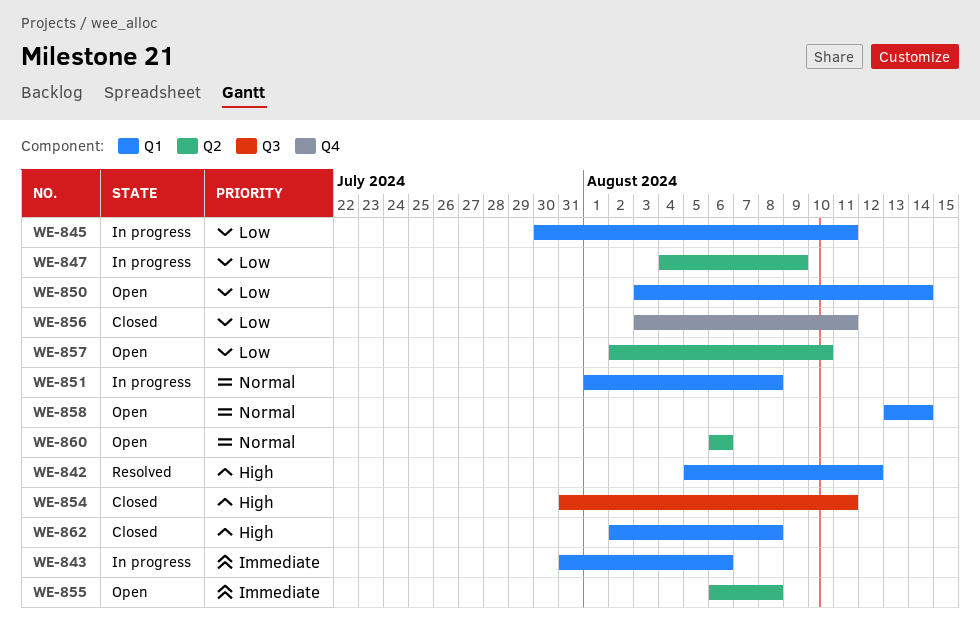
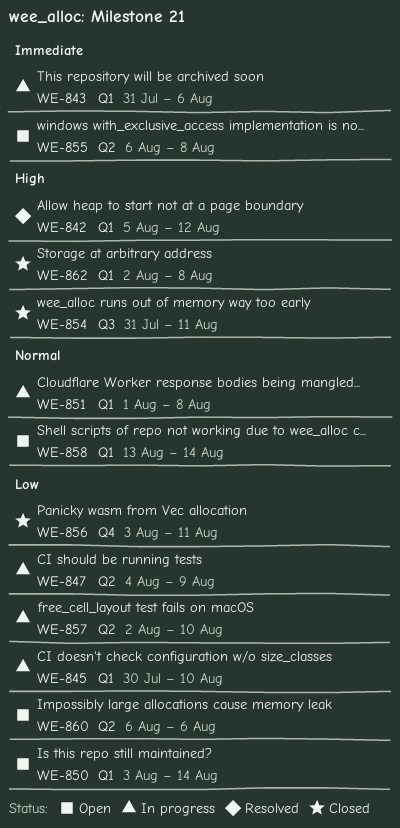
WE-845, due: Aug 11 -> Aug 10
WE-857, status: Open -> In progress
WE-860, priority: Normal -> Low

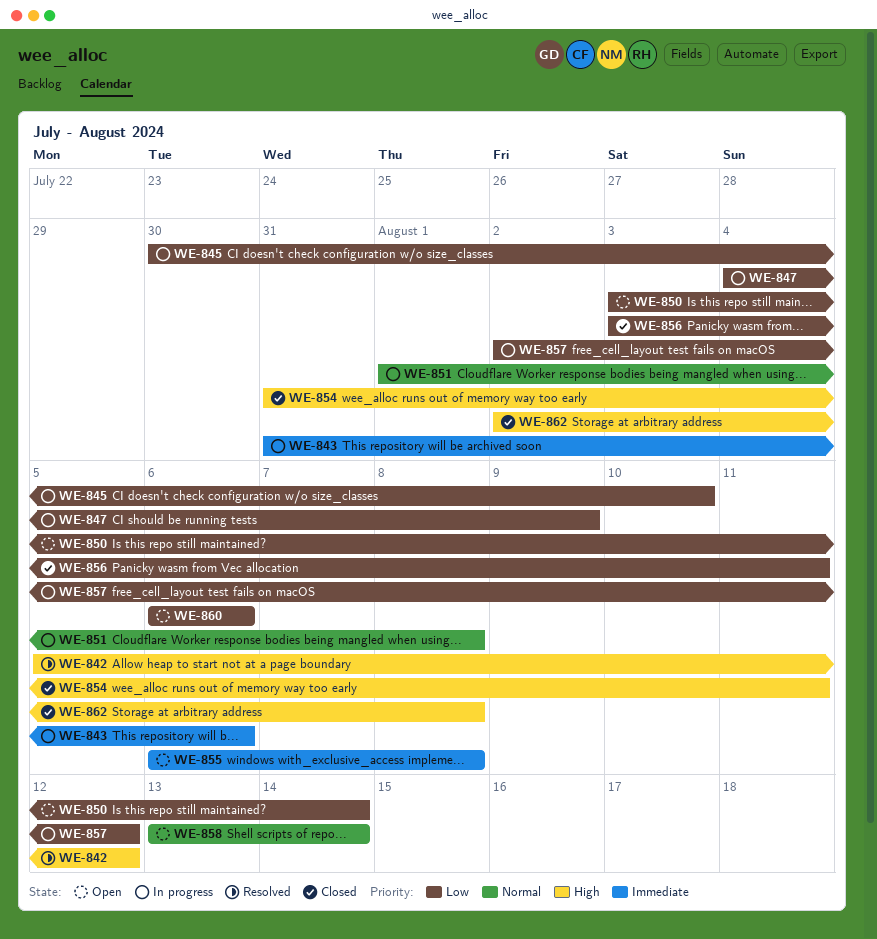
WE-857, due: Aug 10 -> Aug 12

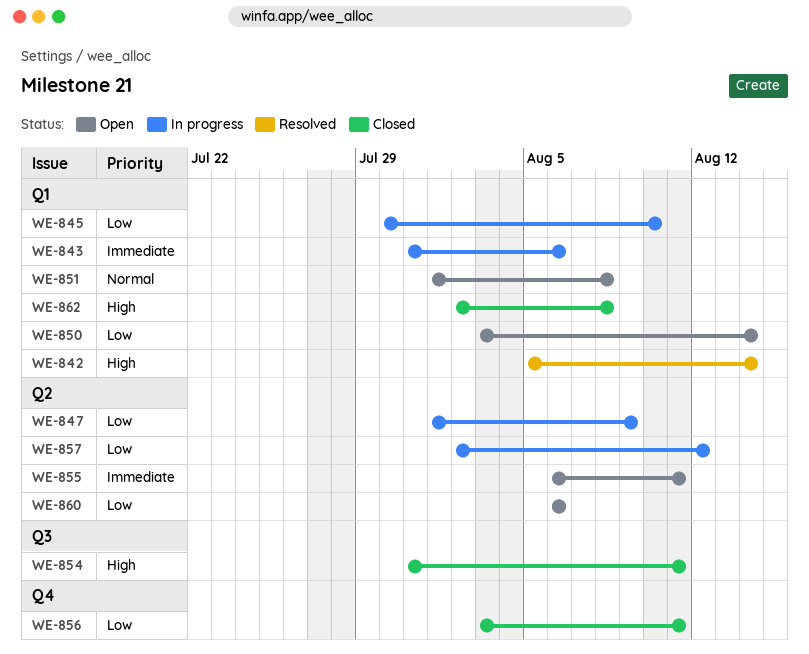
WE-842, due: Aug 12 -> Aug 14
WE-847, start: Aug 4 -> Aug 1
WE-851, status: In progress -> Open
WE-855, due: Aug 8 -> Aug 11
WE-858: present -> none

